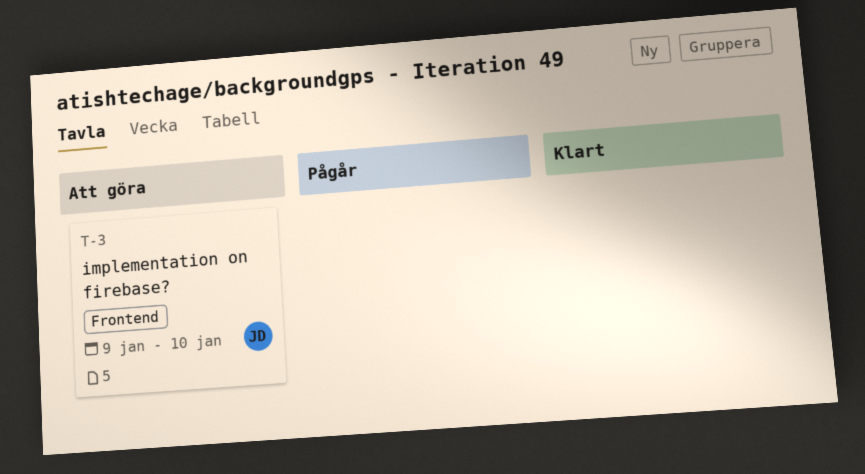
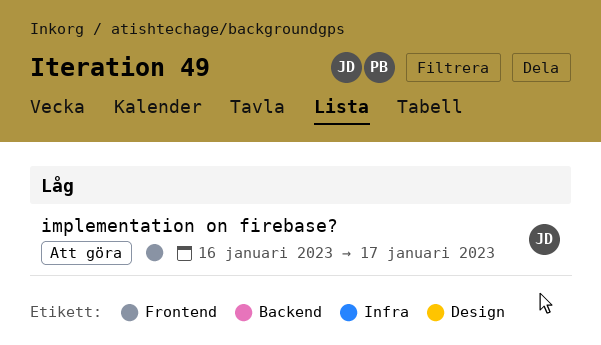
implementation on firebase?, start: Jan 9 -> Jan 16
implementation on firebase?, due: Jan 10 -> Jan 17

